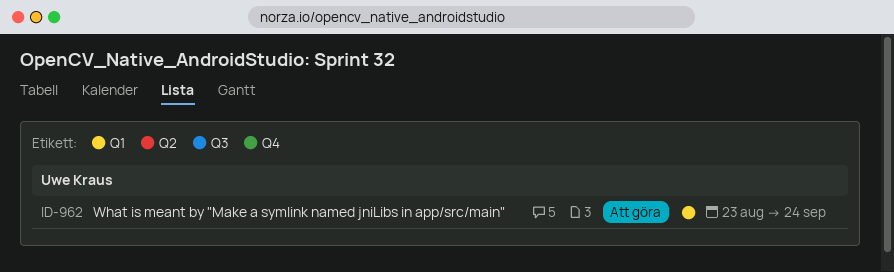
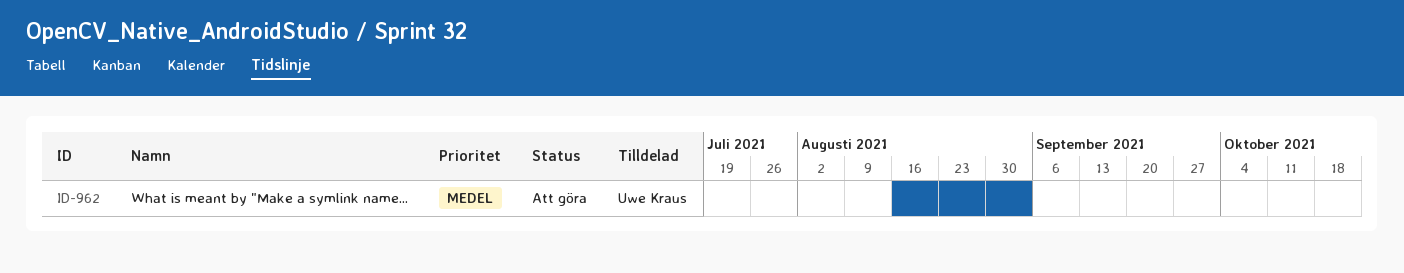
ID-962, start: Aug 23 -> Aug 16
ID-962, due: Sep 24 -> Sep 3

